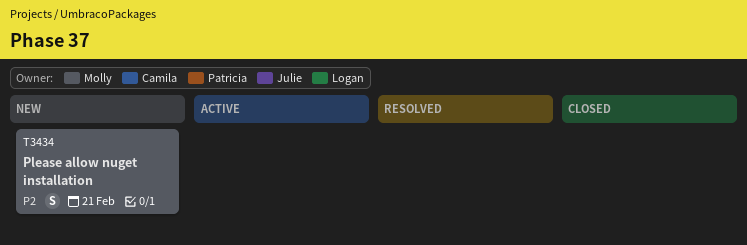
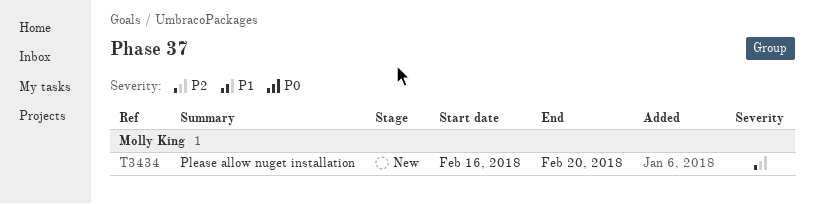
T3434, due: Feb 21 -> Feb 20

